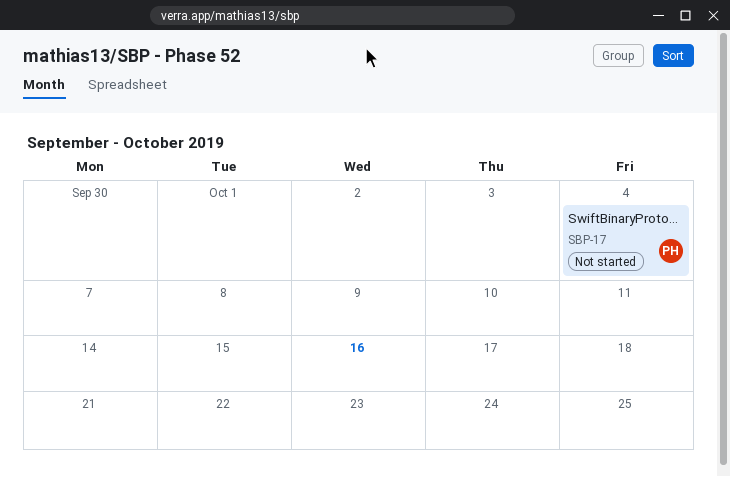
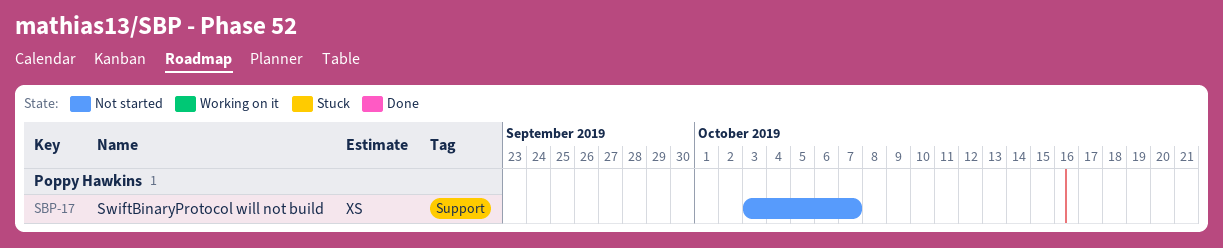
SBP-17, due: Oct 4 -> Oct 7

